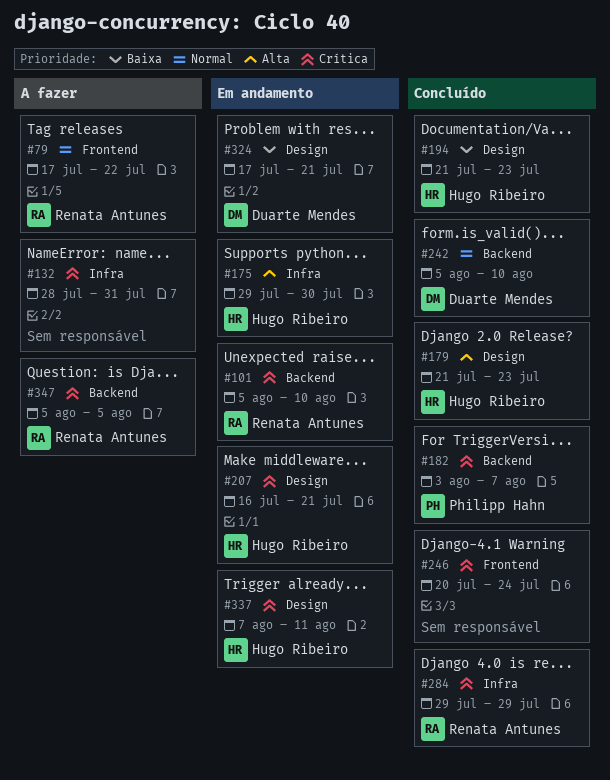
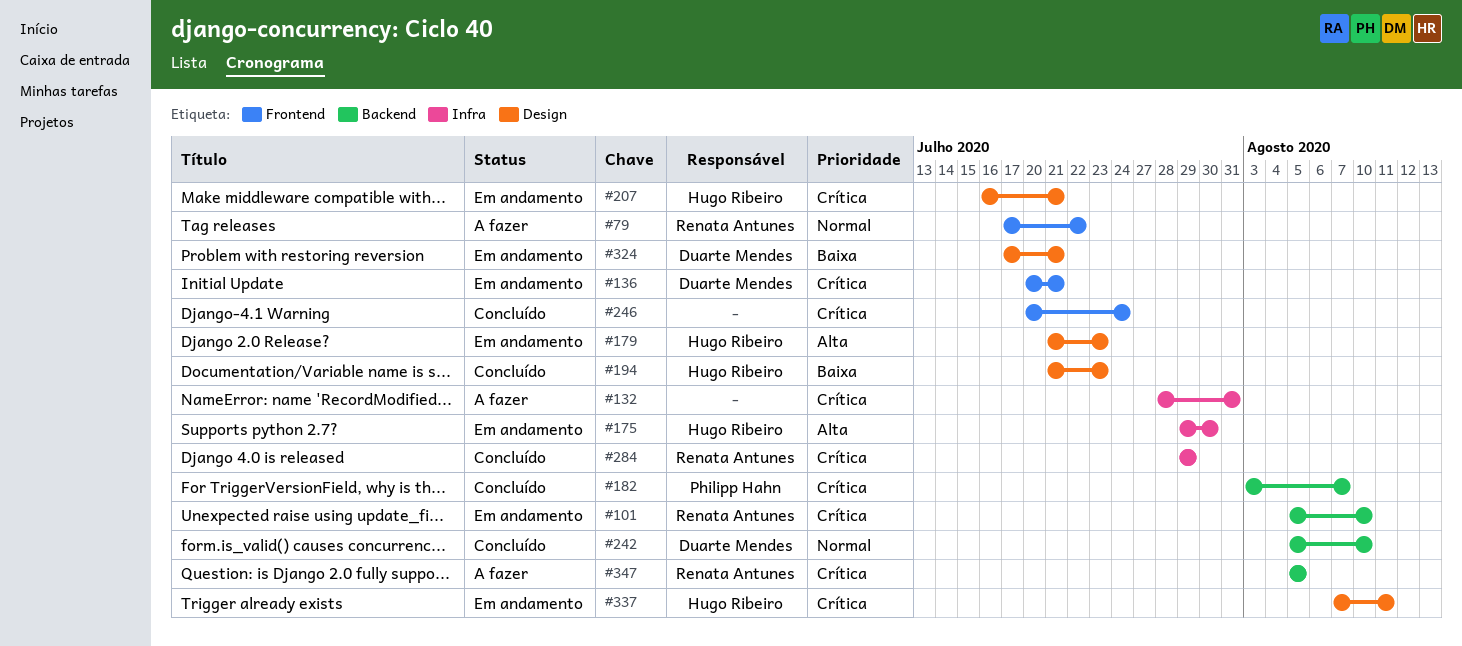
#136: none -> present
#179, status: Concluído -> Em andamento

